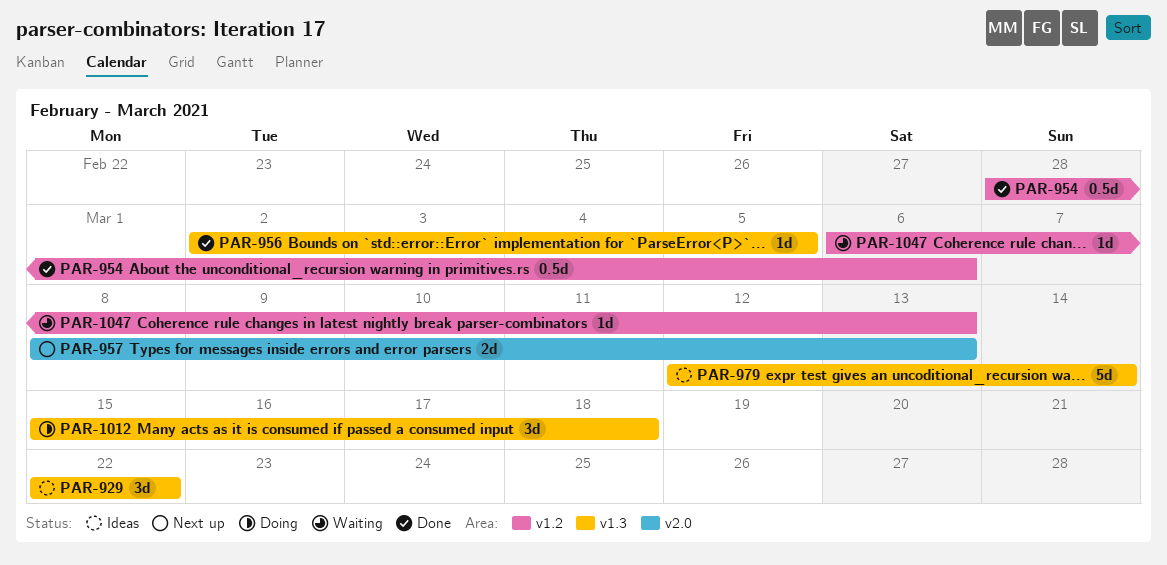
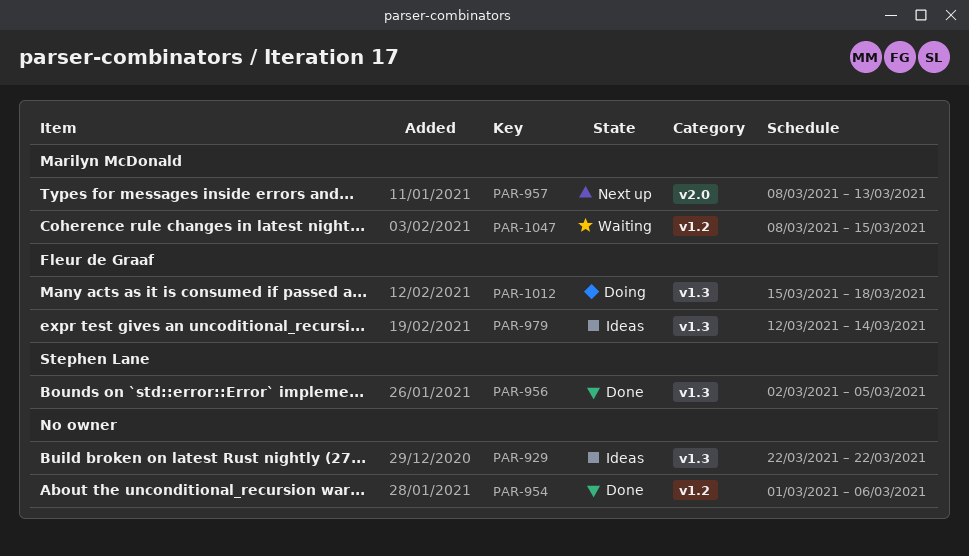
PAR-954, start: Feb 28 -> Mar 1
PAR-1047, start: Mar 6 -> Mar 8
PAR-1047, due: Mar 13 -> Mar 15

